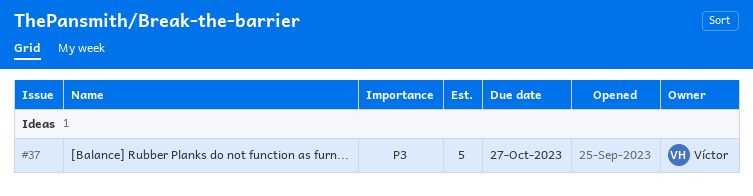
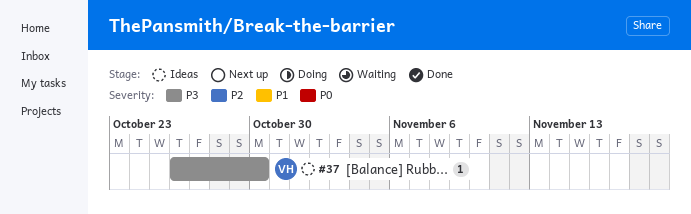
#37, estimate: 5 -> 1
#37, due: Oct 27 -> Oct 30

